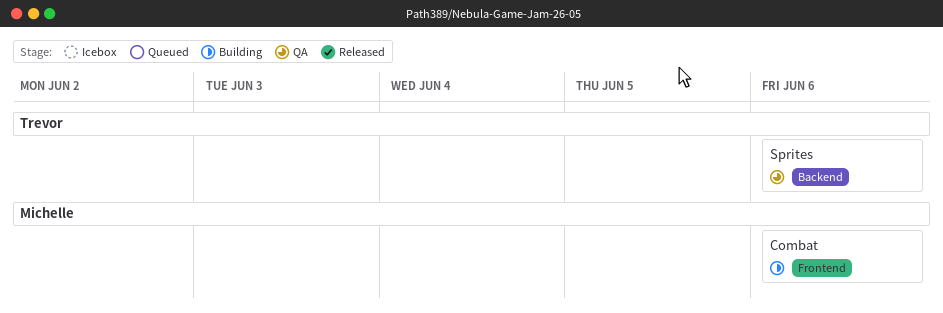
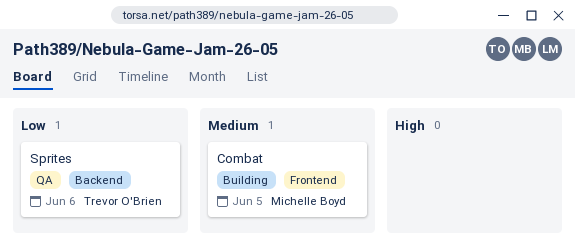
Combat, due: Jun 6 -> Jun 5

